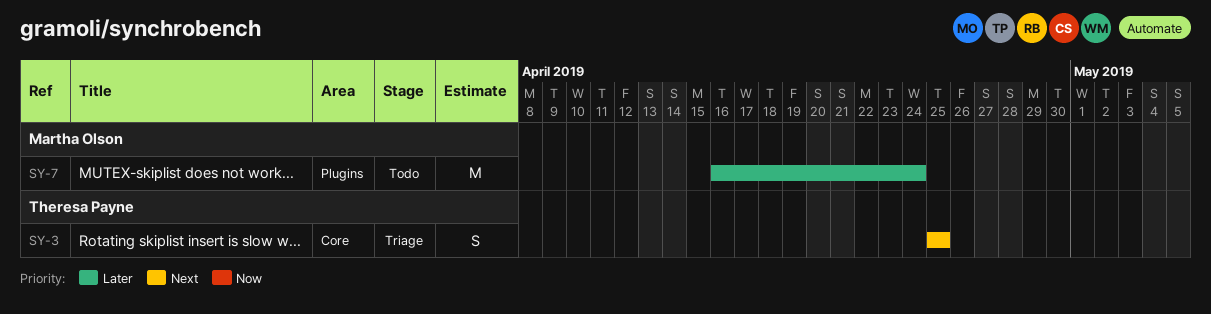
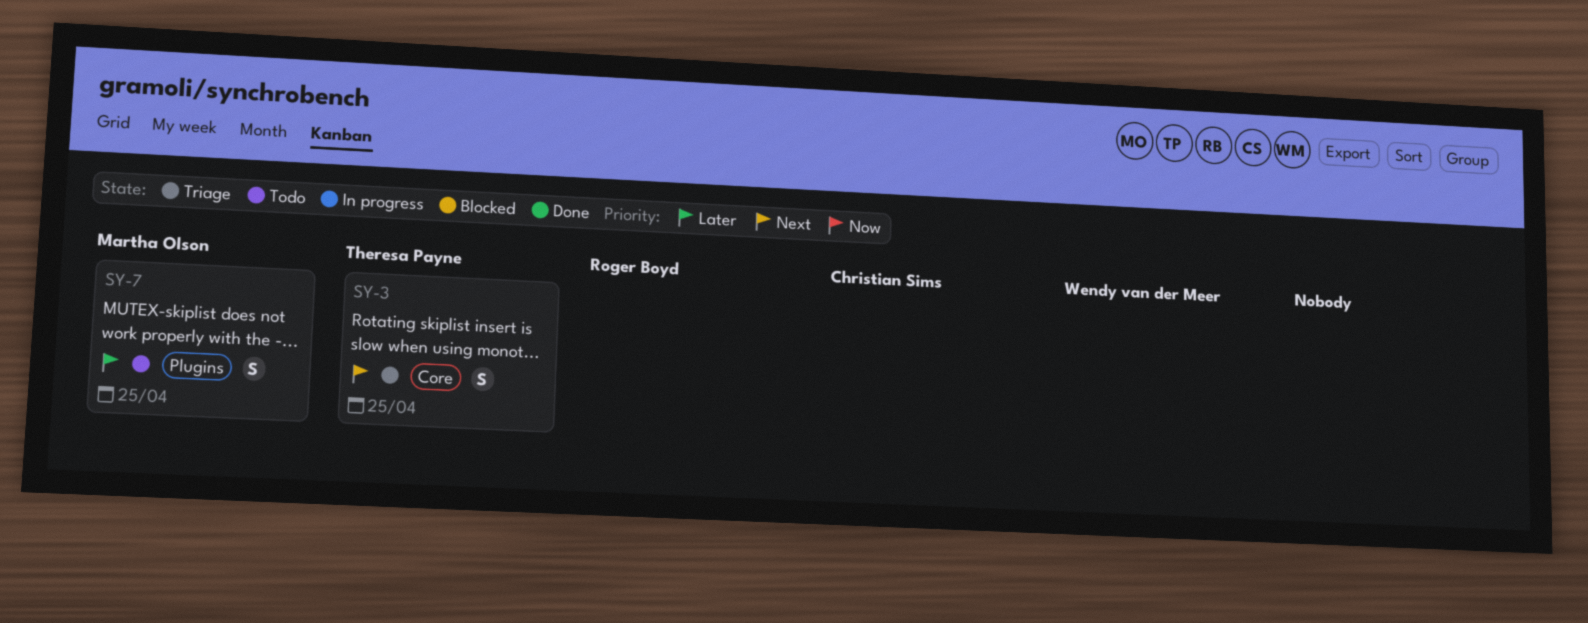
SY-7, estimate: M -> S
SY-7, due: Apr 24 -> Apr 25

